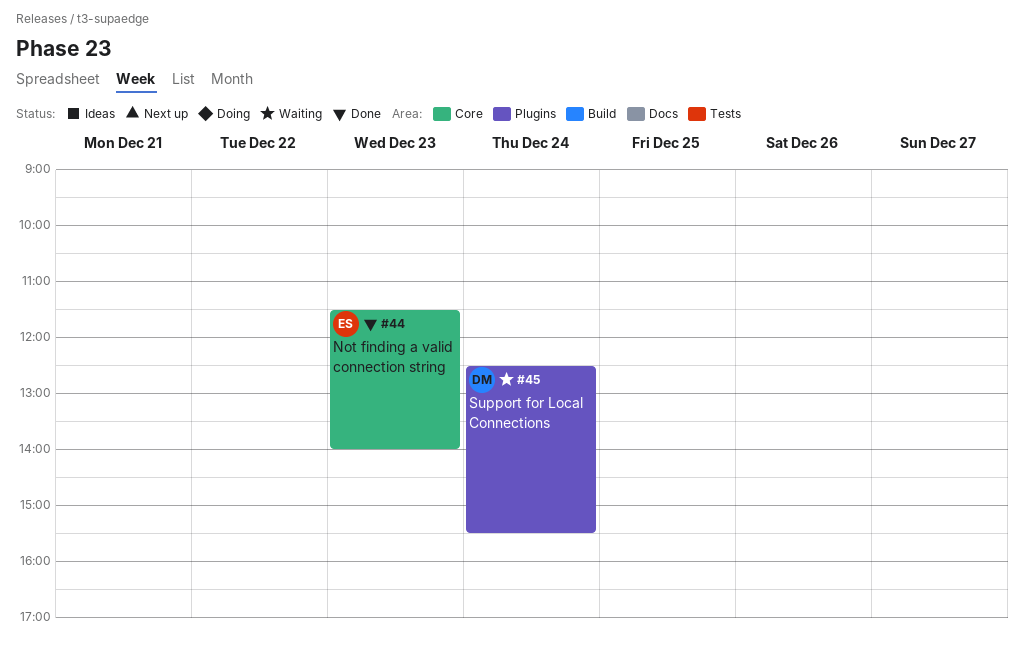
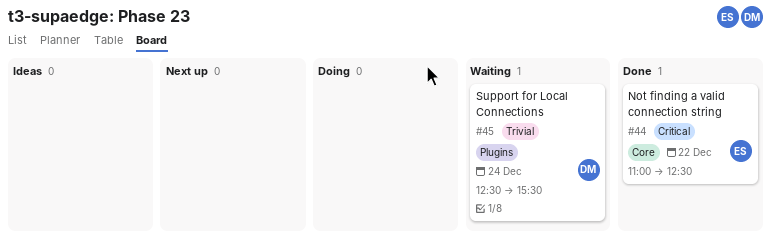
#44, day: Dec 23 -> Dec 22
#44, begins: 11:30 -> 11:00
#44, ends: 14:00 -> 12:30

